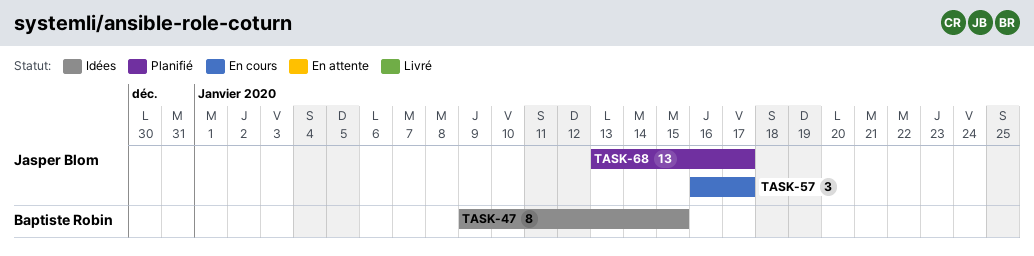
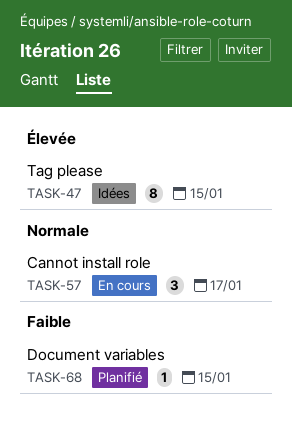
TASK-68, estimate: 13 -> 1
TASK-68, due: Jan 17 -> Jan 15

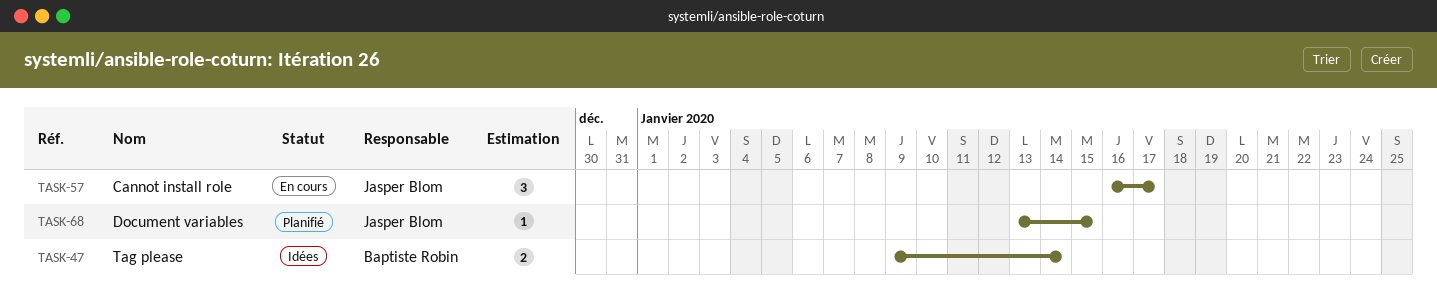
TASK-47, estimate: 8 -> 2
TASK-47, due: Jan 15 -> Jan 14

